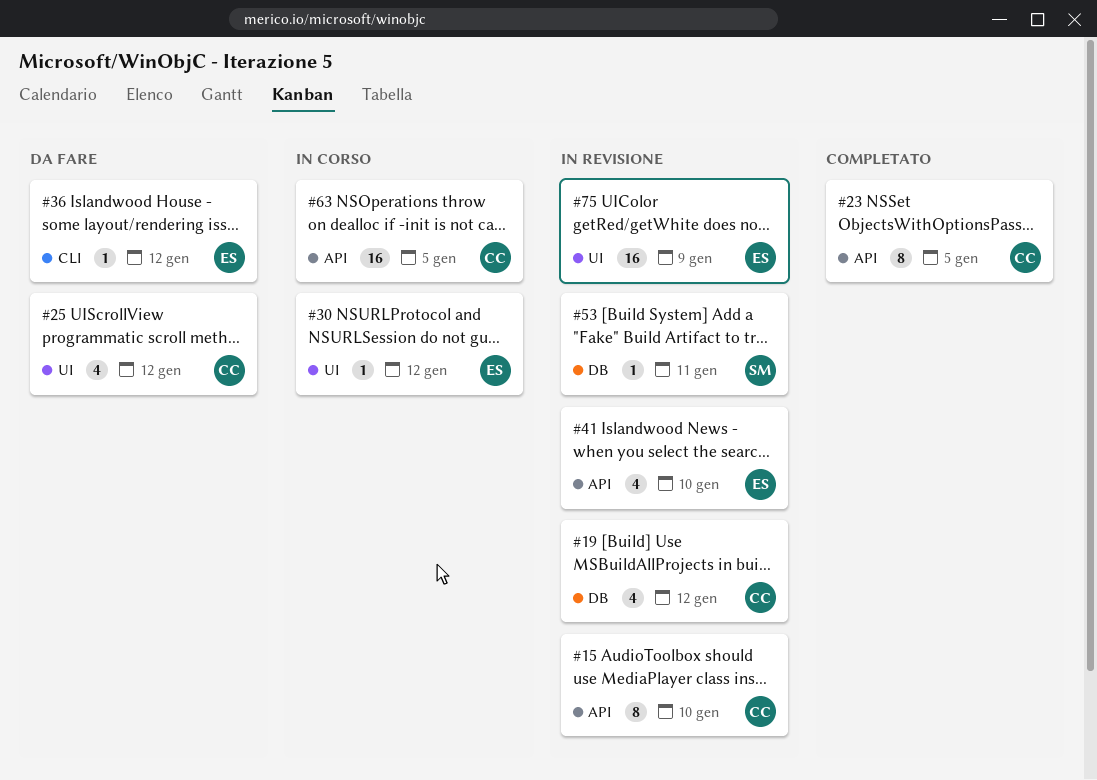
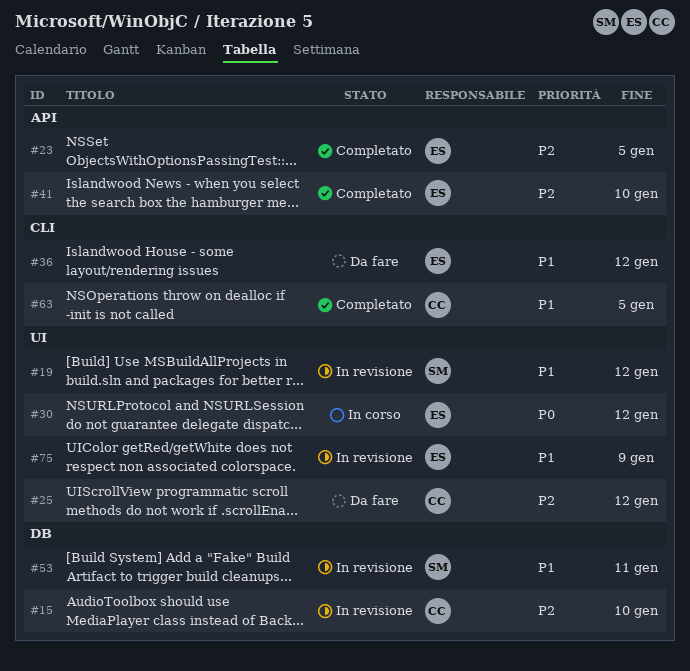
#15, label: API -> DB
#19, owner: CC -> SM
#19, label: DB -> UI
#23, owner: CC -> ES
#41, status: In revisione -> Completato
#63, status: In corso -> Completato
#63, label: API -> CLI

